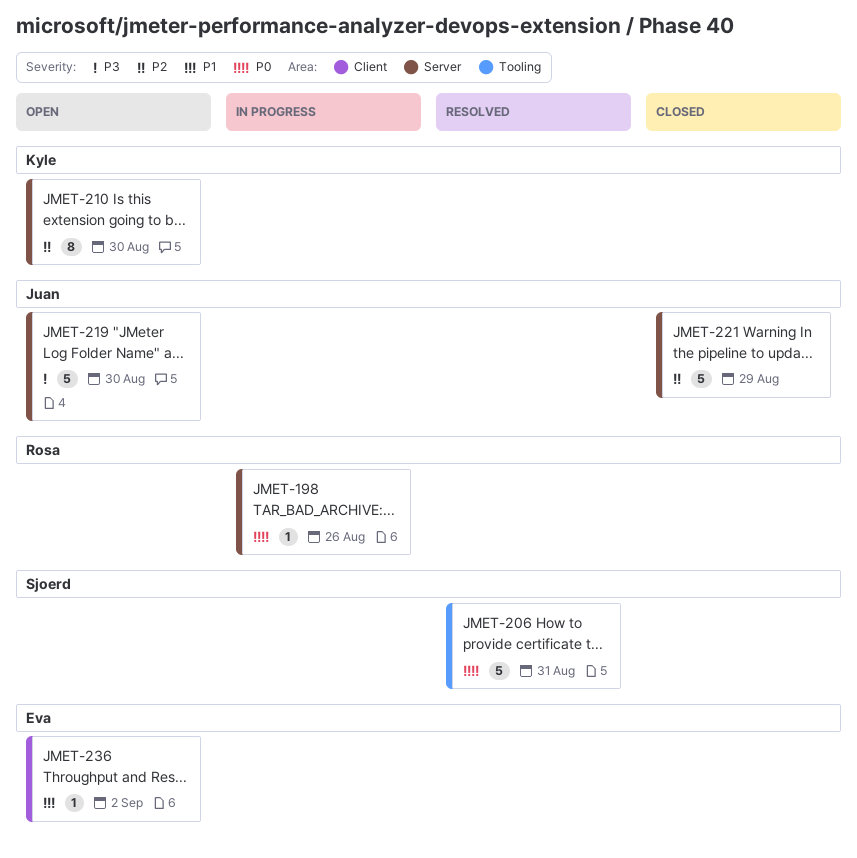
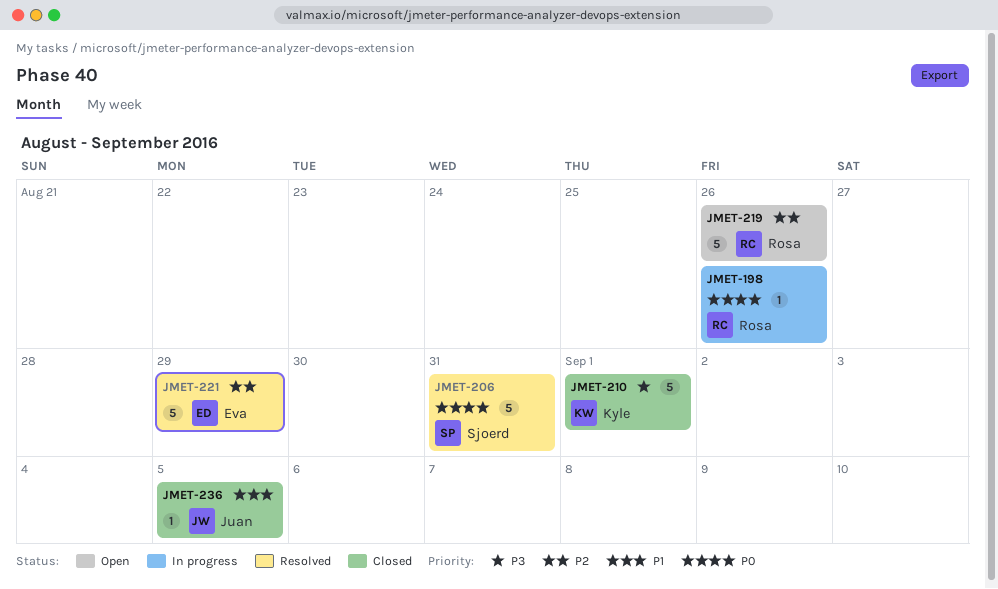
JMET-210, status: Open -> Closed
JMET-210, priority: P2 -> P3
JMET-210, estimate: 8 -> 5
JMET-210, due: Aug 30 -> Sep 1
JMET-219, owner: Juan -> Rosa
JMET-219, priority: P3 -> P2
JMET-219, due: Aug 30 -> Aug 26
JMET-221, status: Closed -> Resolved
JMET-221, owner: Juan -> Eva
JMET-236, status: Open -> Closed
JMET-236, owner: Eva -> Juan
JMET-236, due: Sep 2 -> Sep 5

